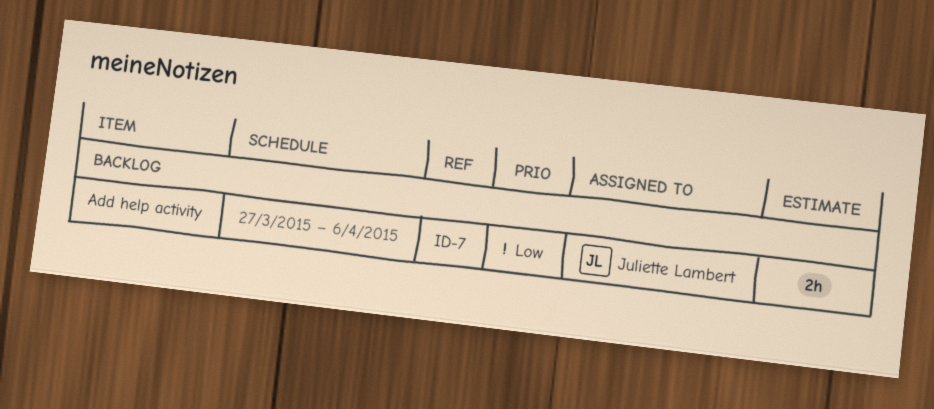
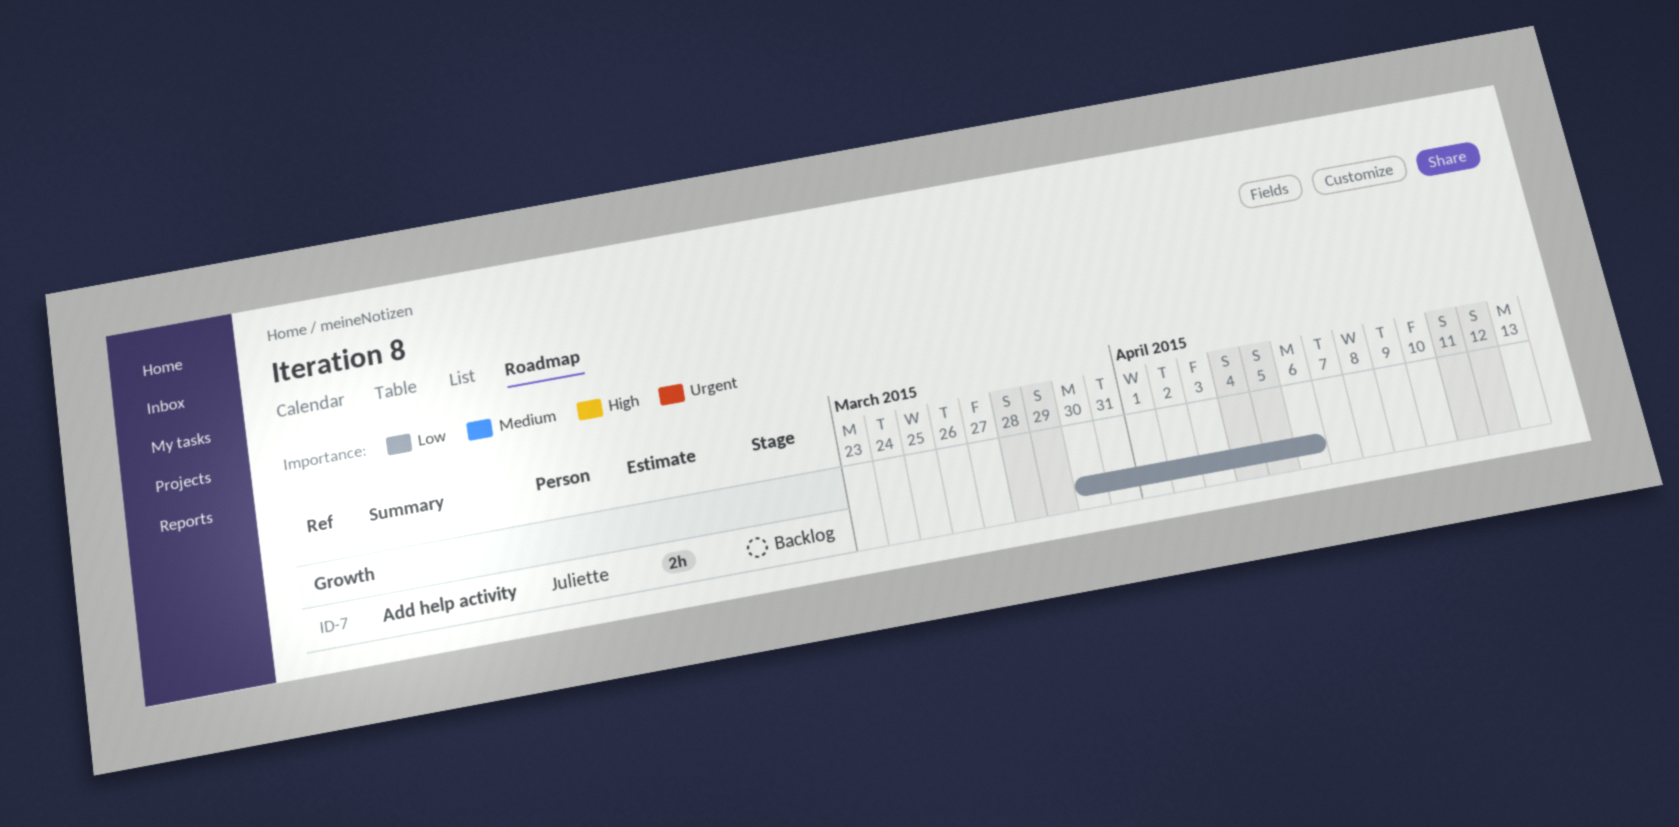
ID-7, start: Mar 27 -> Mar 30

